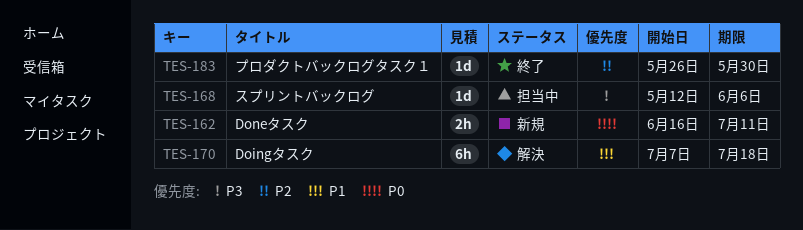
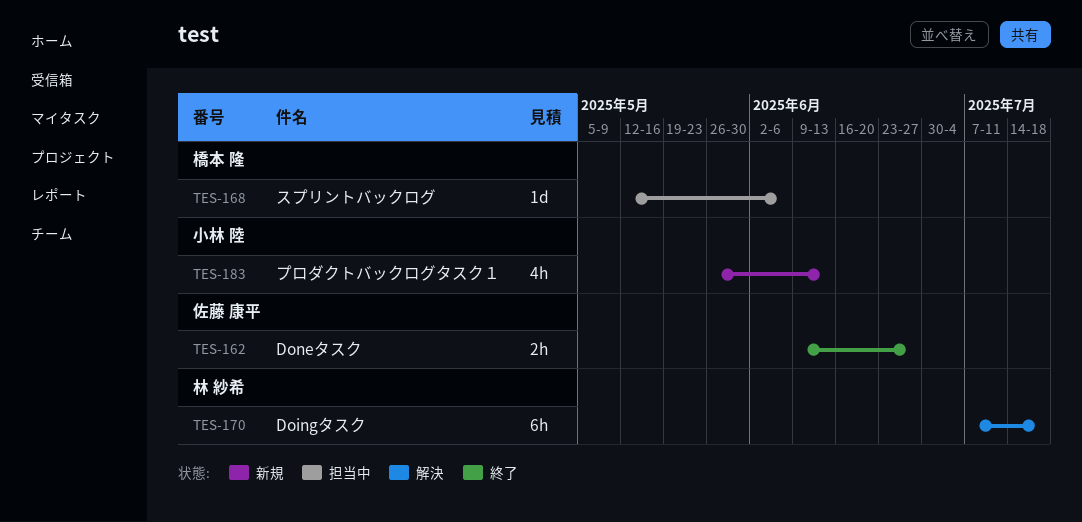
TES-162, status: 新規 -> 終了
TES-162, start: Jun 16 -> Jun 9
TES-162, due: Jul 11 -> Jun 27
TES-183, status: 終了 -> 新規
TES-183, estimate: 1d -> 4h
TES-183, due: May 30 -> Jun 13

